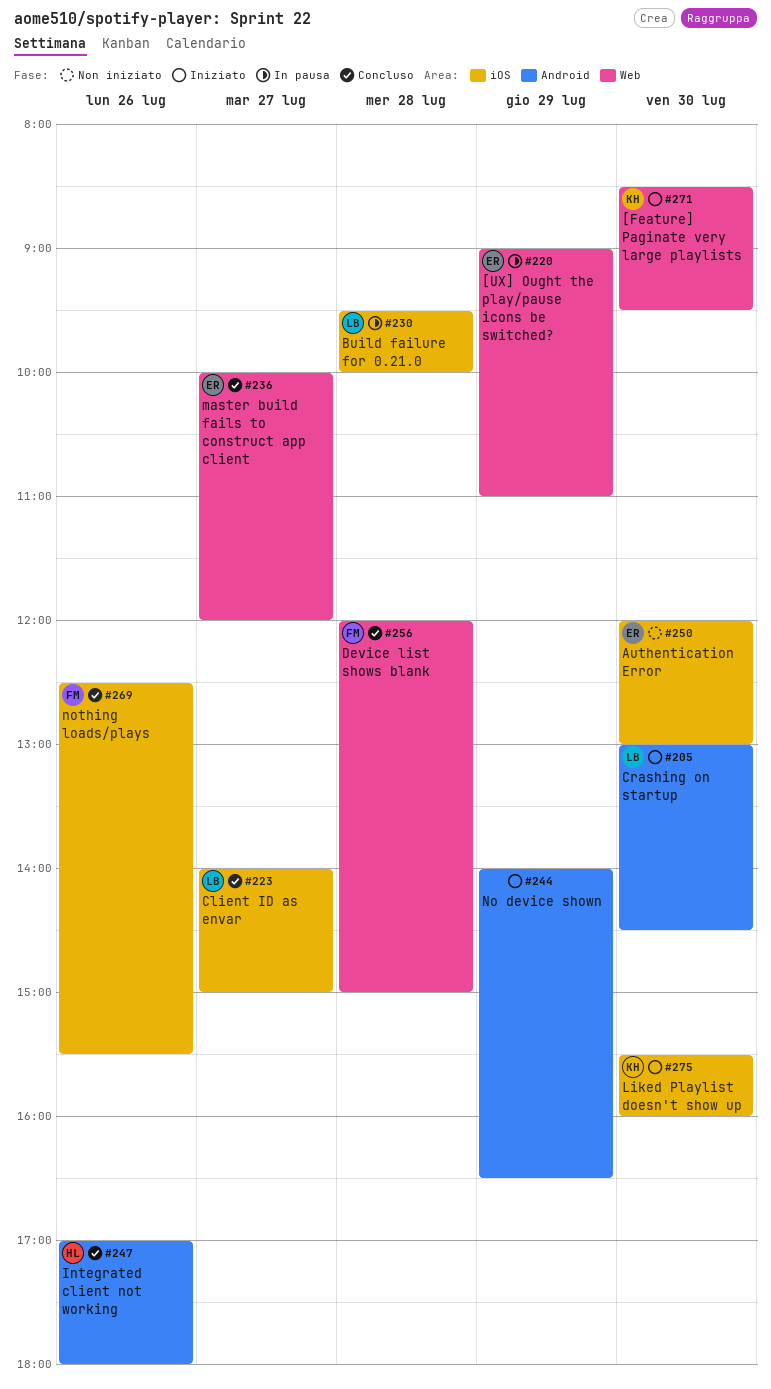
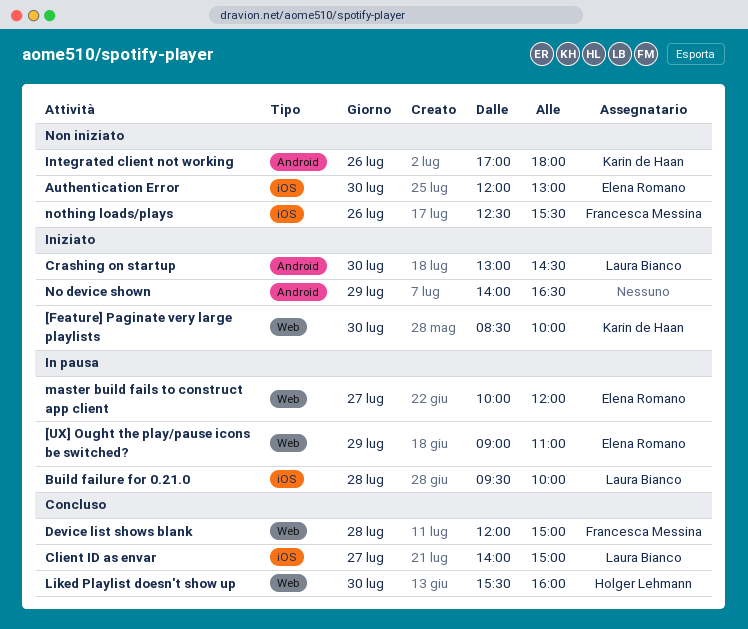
[Feature] Paginate very large playlists, ends: 09:30 -> 10:00
Integrated client not working, status: Concluso -> Non iniziato
Integrated client not working, owner: Holger Lehmann -> Karin de Haan
Liked Playlist doesn't show up, status: Iniziato -> Concluso
Liked Playlist doesn't show up, owner: Karin de Haan -> Holger Lehmann
Liked Playlist doesn't show up, label: iOS -> Web
master build fails to construct app client, status: Concluso -> In pausa
nothing loads/plays, status: Concluso -> Non iniziato

